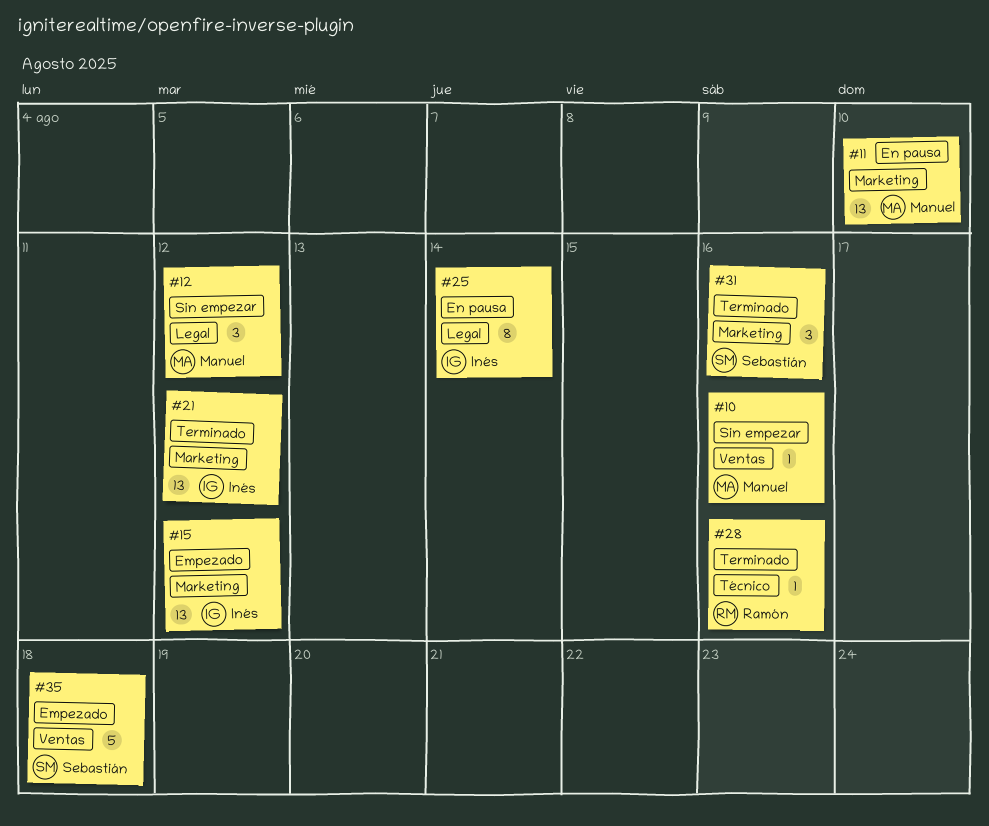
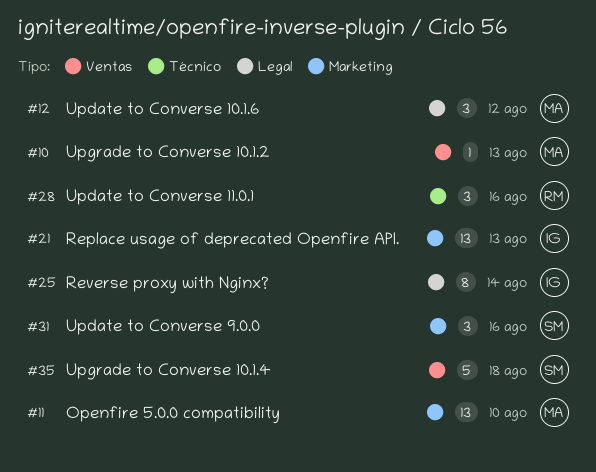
#10, due: Aug 16 -> Aug 13
#15: present -> none
#21, due: Aug 12 -> Aug 13
#28, estimate: 1 -> 3

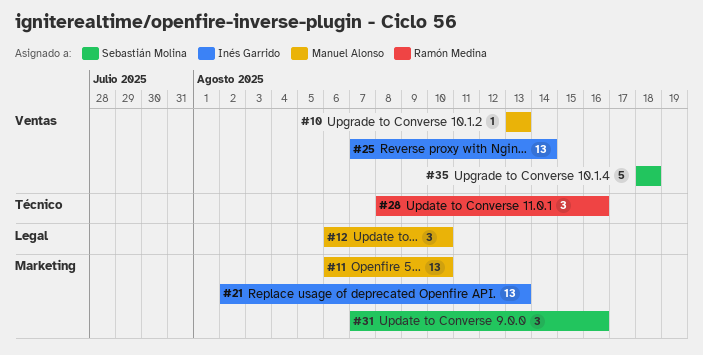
#12, due: Aug 12 -> Aug 10
#25, label: Legal -> Ventas
#25, estimate: 8 -> 13

